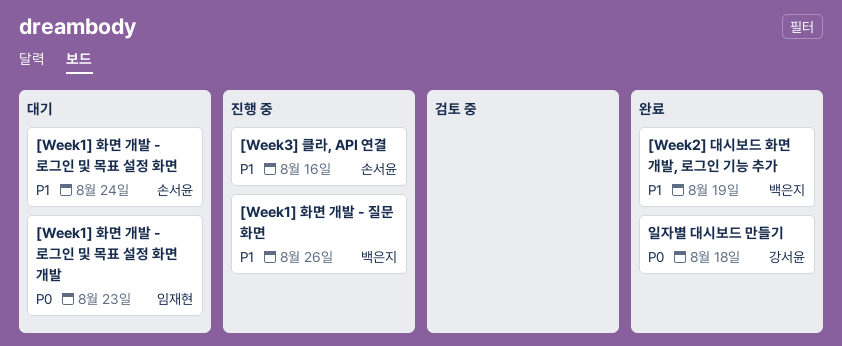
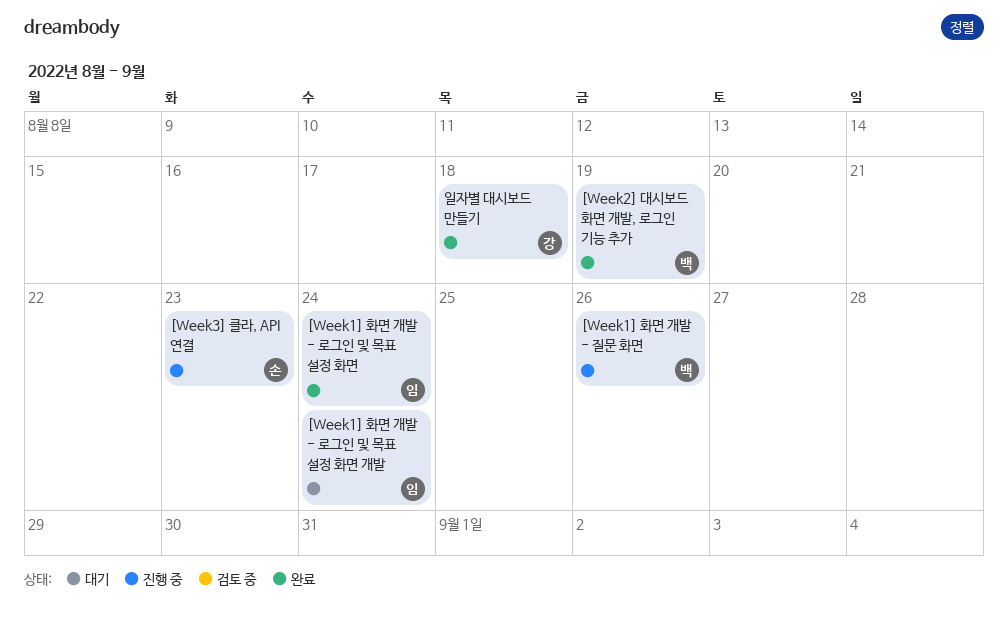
[Week1] 화면 개발 - 로그인 및 목표 설정 화면, status: 대기 -> 완료
[Week1] 화면 개발 - 로그인 및 목표 설정 화면, owner: 손서윤 -> 임재현
[Week1] 화면 개발 - 로그인 및 목표 설정 화면 개발, due: Aug 23 -> Aug 24
[Week3] 클라, API 연결, due: Aug 16 -> Aug 23

